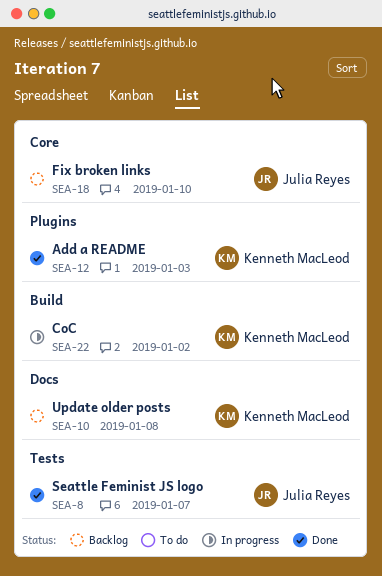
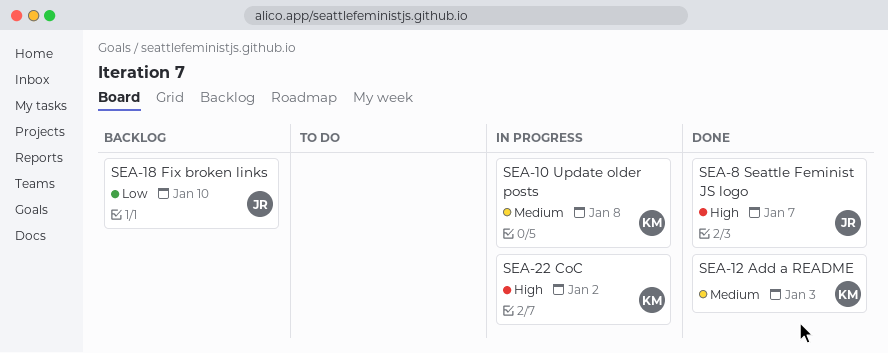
SEA-10, status: Backlog -> In progress

